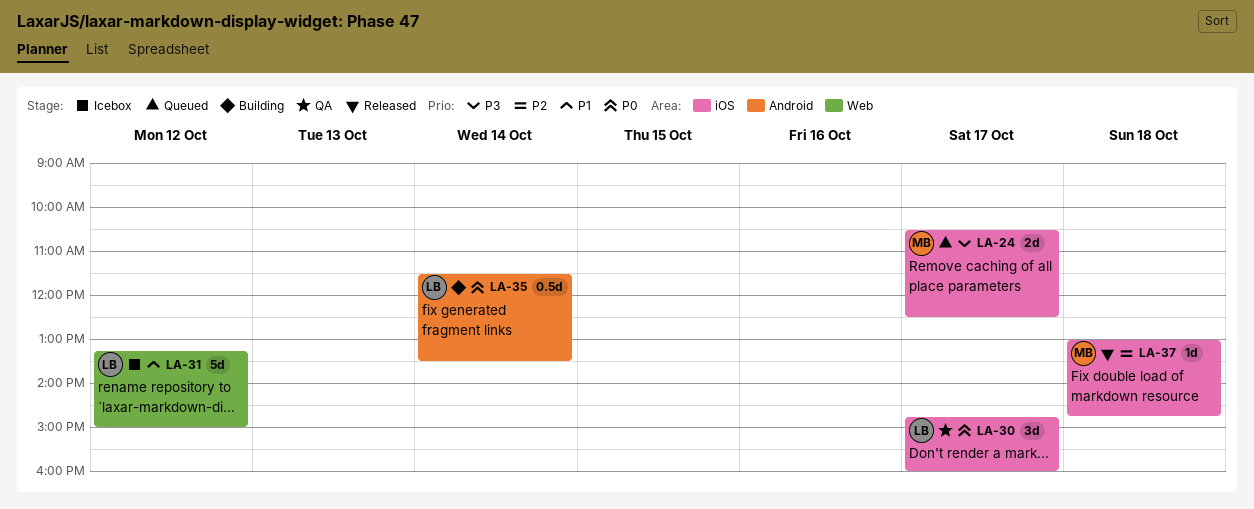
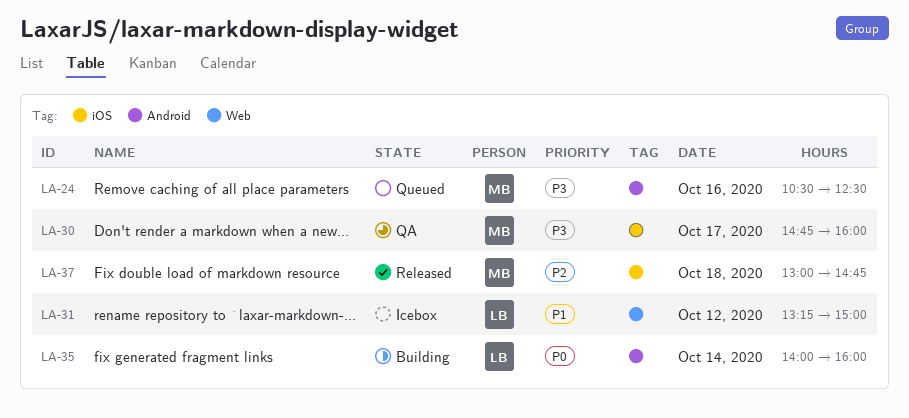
LA-24, label: iOS -> Android
LA-24, day: Oct 17 -> Oct 16
LA-30, owner: LB -> MB
LA-30, priority: P0 -> P3
LA-35, begins: 11:30 -> 14:00
LA-35, ends: 13:30 -> 16:00

